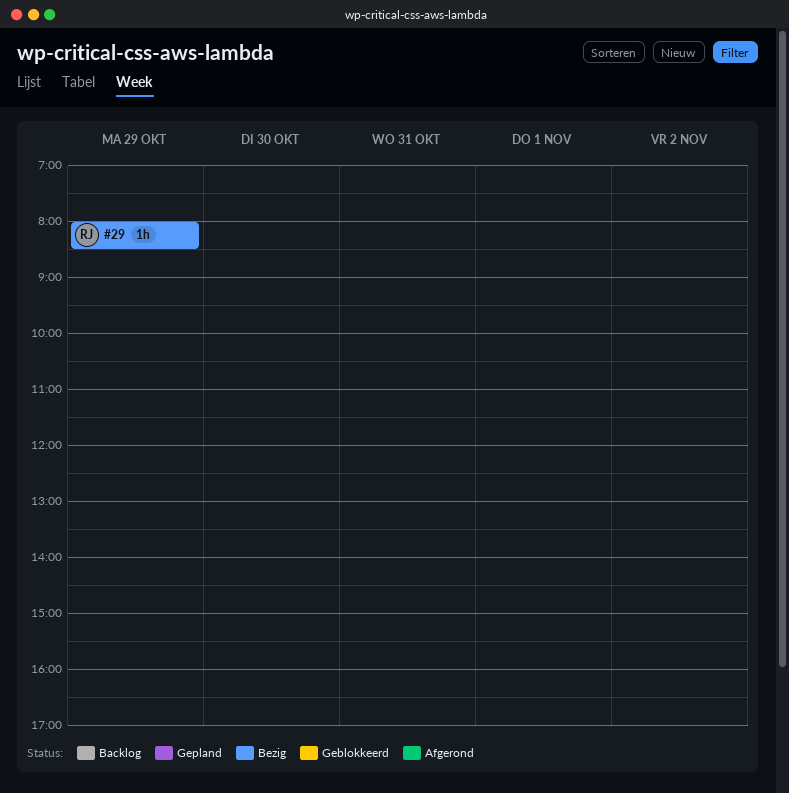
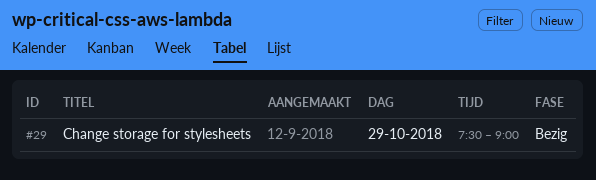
#29, begins: 08:00 -> 07:30
#29, ends: 08:30 -> 09:00

